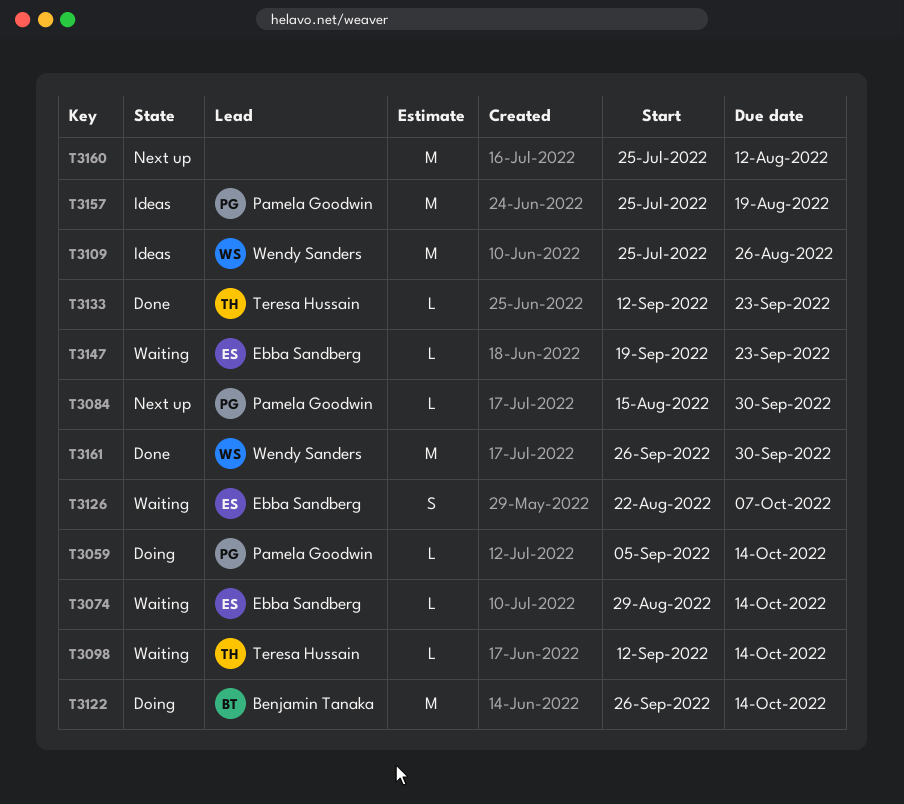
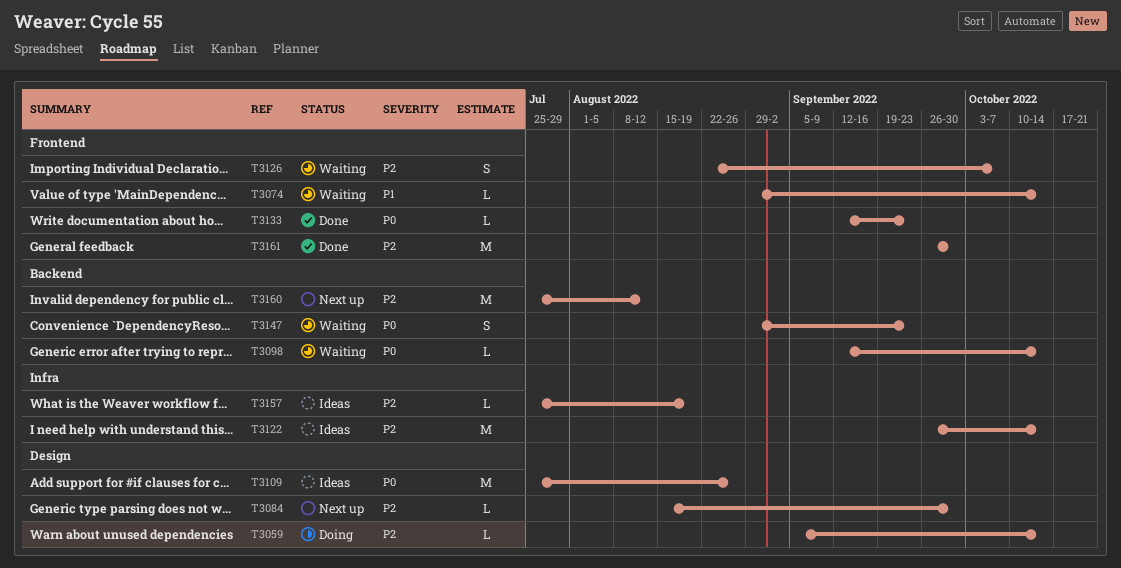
T3122, status: Doing -> Ideas
T3147, estimate: L -> S
T3147, start: Sep 19 -> Aug 29
T3157, estimate: M -> L

